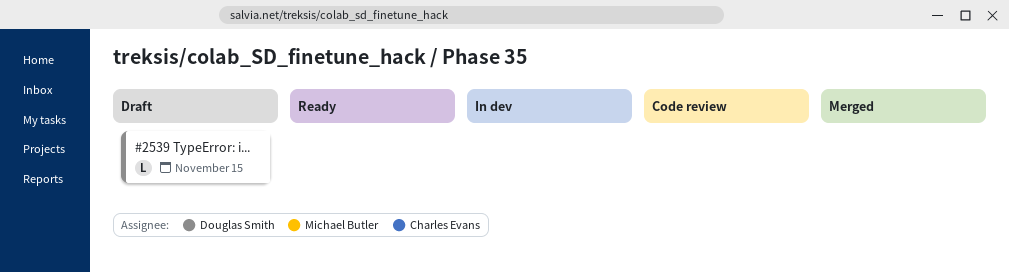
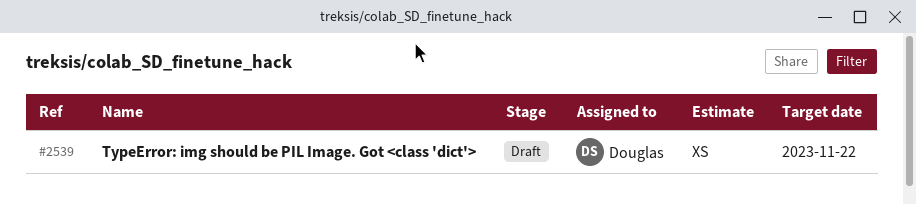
#2539, estimate: L -> XS
#2539, due: Nov 15 -> Nov 22

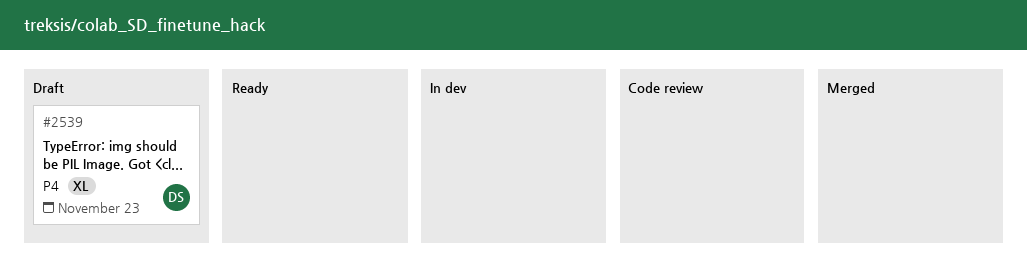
#2539, estimate: XS -> XL
#2539, due: Nov 22 -> Nov 23

